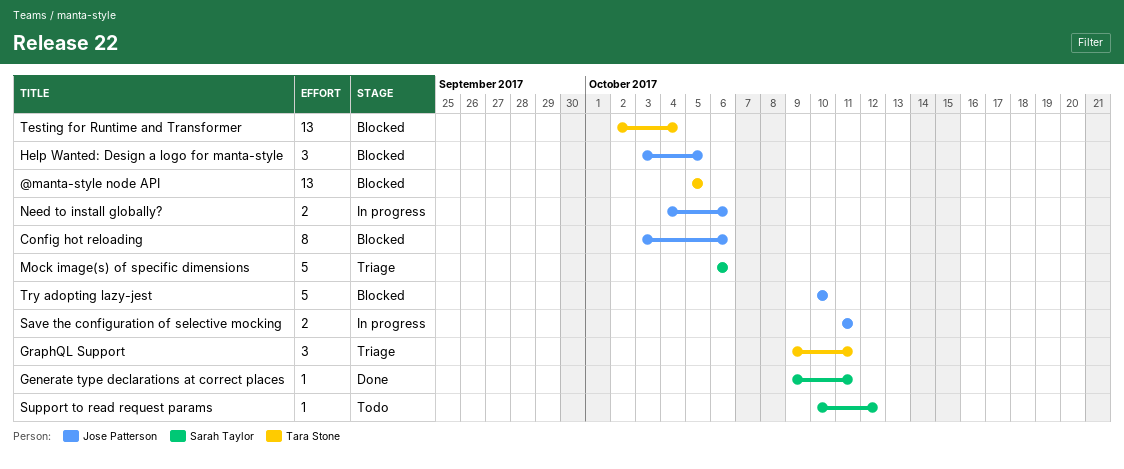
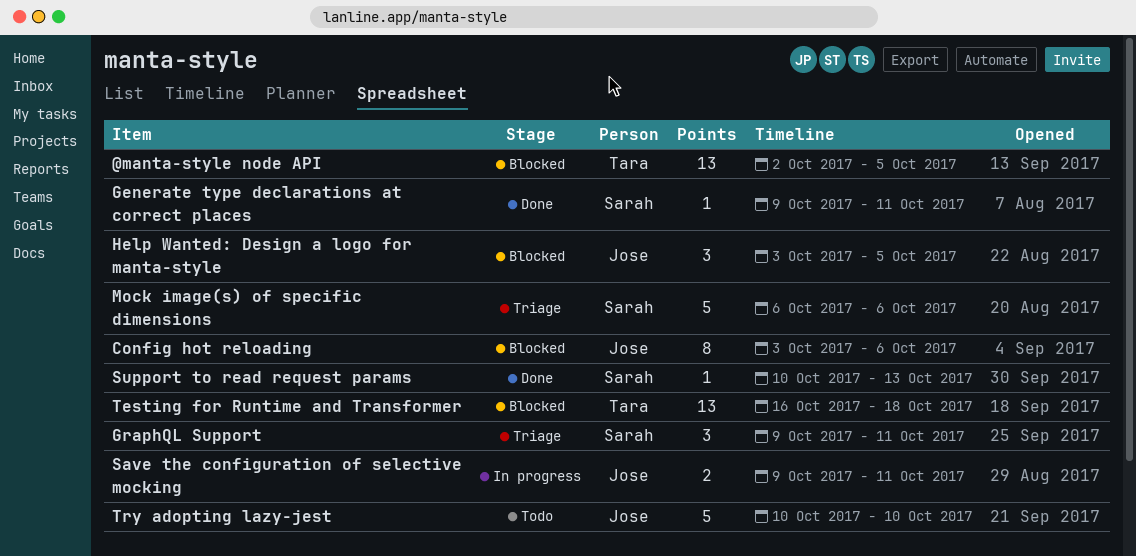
@manta-style node API, start: Oct 5 -> Oct 2
GraphQL Support, owner: Tara Stone -> Sarah Taylor
Need to install globally?: present -> none
Save the configuration of selective mocking, start: Oct 11 -> Oct 9
Support to read request params, status: Todo -> Done
Support to read request params, due: Oct 12 -> Oct 13
Testing for Runtime and Transformer, start: Oct 2 -> Oct 16
Testing for Runtime and Transformer, due: Oct 4 -> Oct 18
Try adopting lazy-jest, status: Blocked -> Todo

